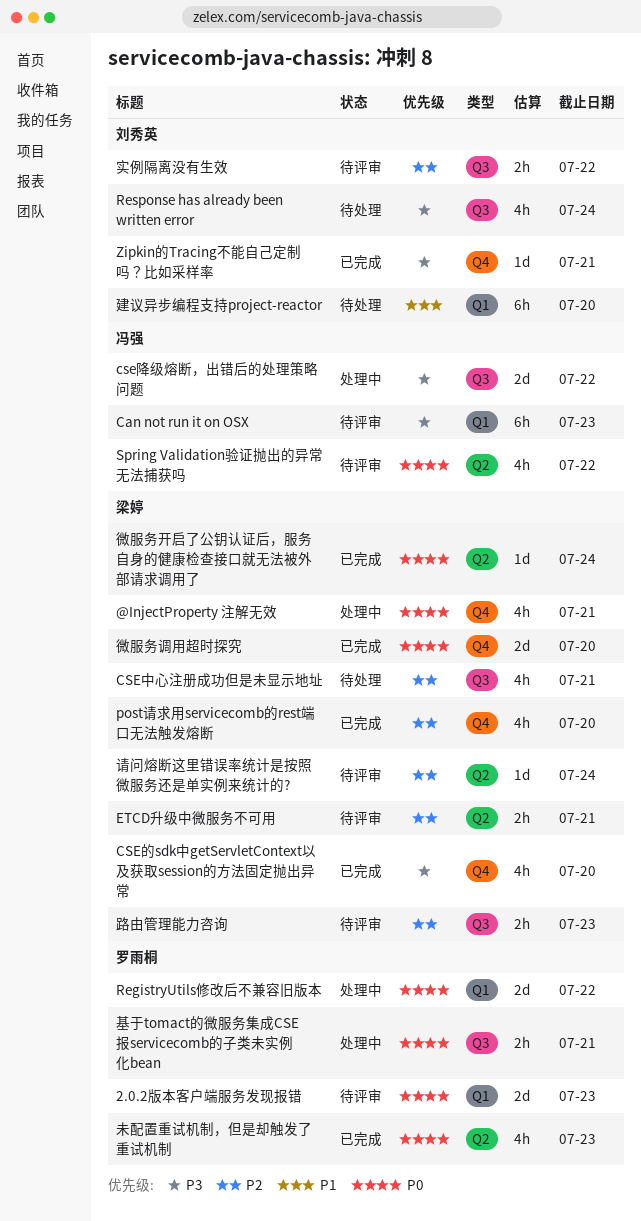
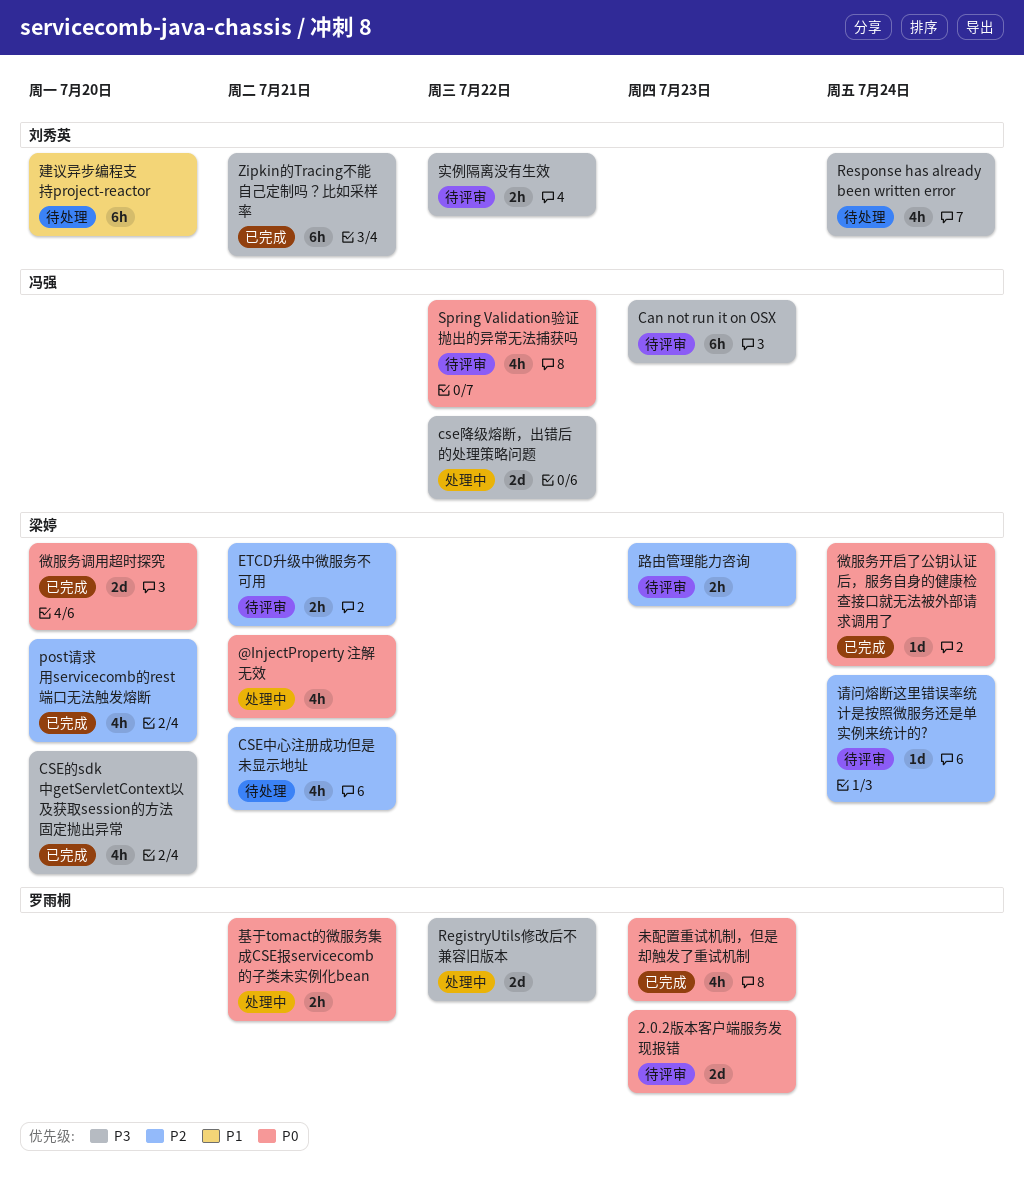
RegistryUtils修改后不兼容旧版本, priority: P0 -> P3
Zipkin的Tracing不能自己定制吗？比如采样率, estimate: 1d -> 6h
实例隔离没有生效, priority: P2 -> P3

